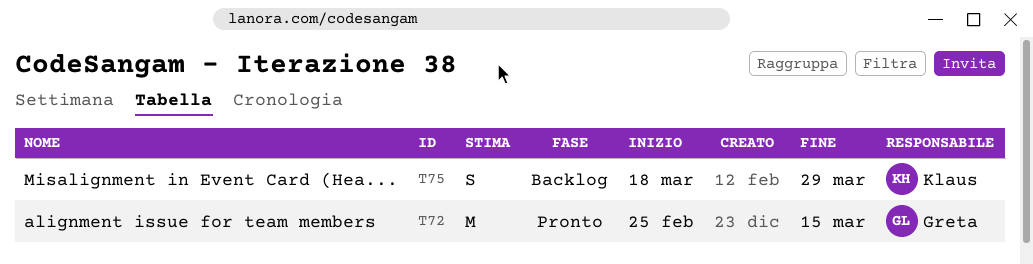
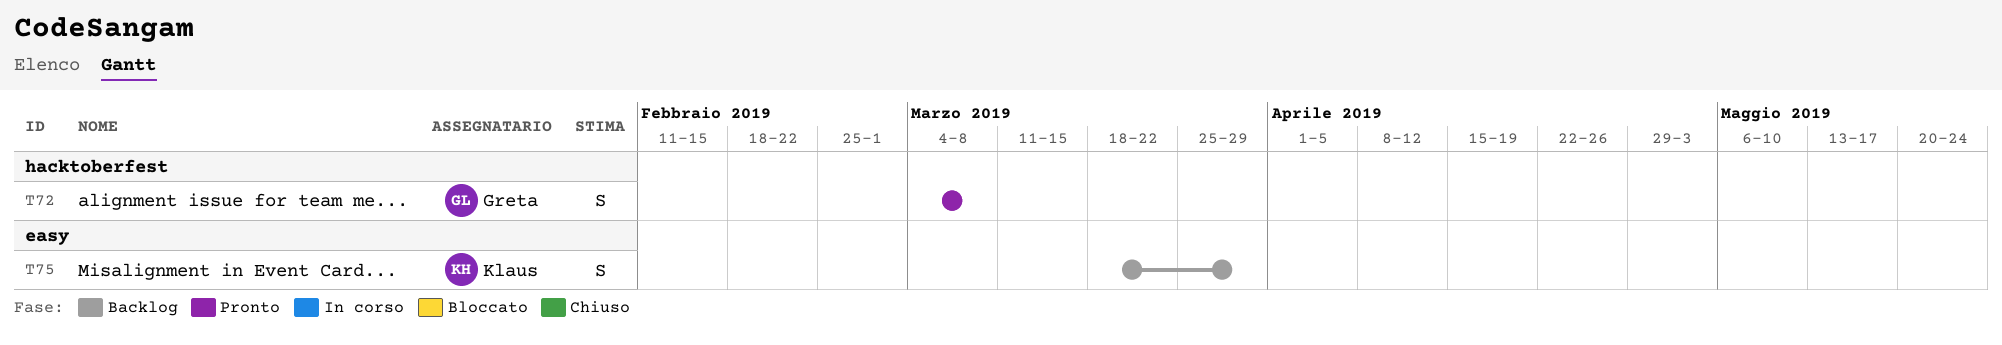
T72, estimate: M -> S
T72, start: Feb 25 -> Mar 4
T72, due: Mar 15 -> Mar 8

